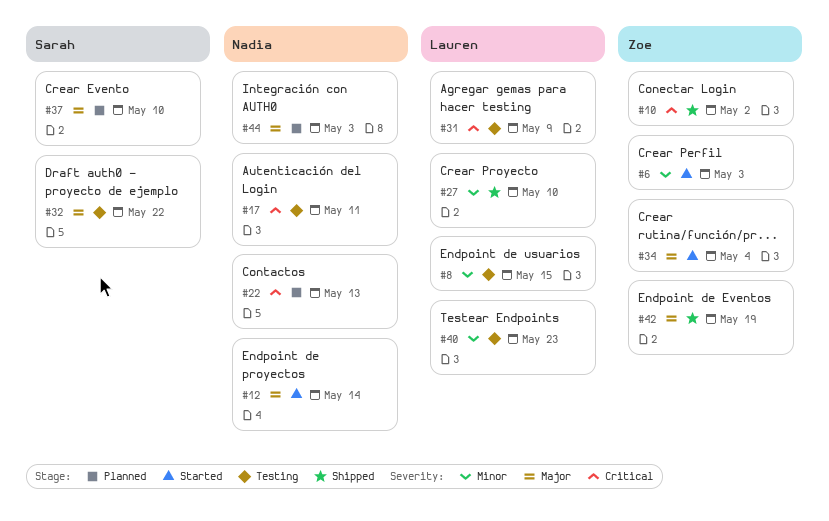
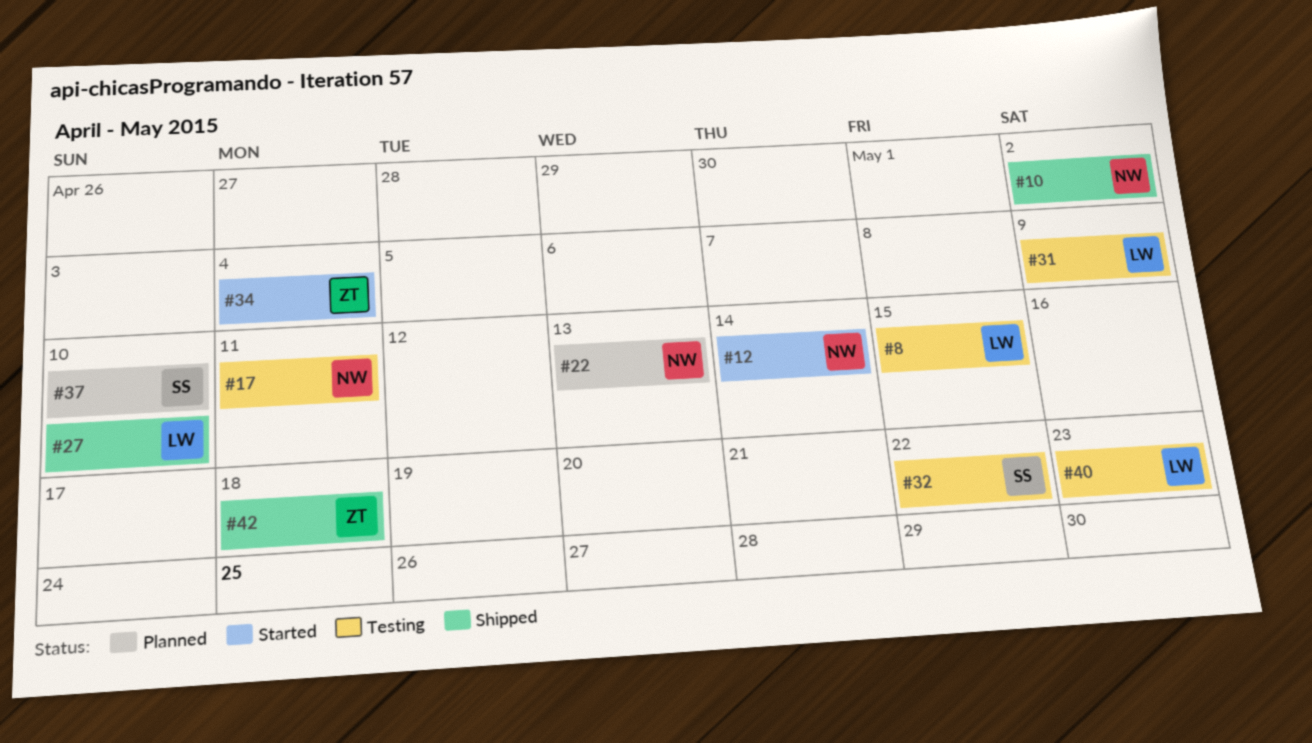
#6: present -> none
#10, owner: Zoe -> Nadia
#42, due: May 19 -> May 18
#44: present -> none

